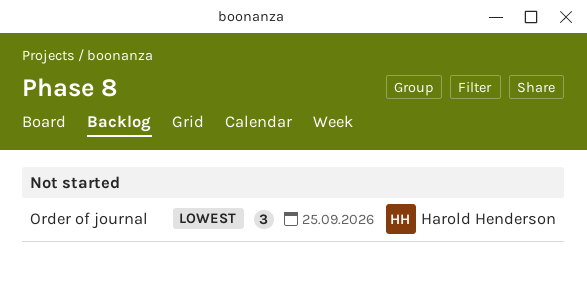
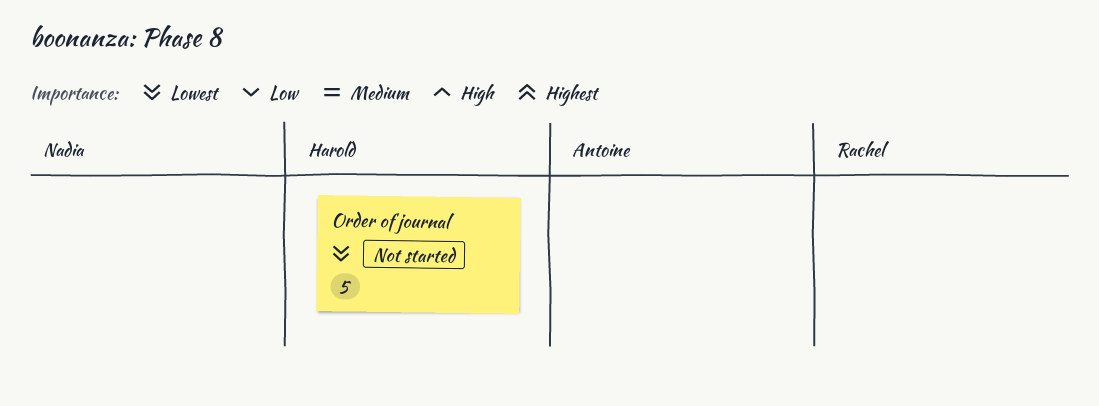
Order of journal, estimate: 3 -> 5

